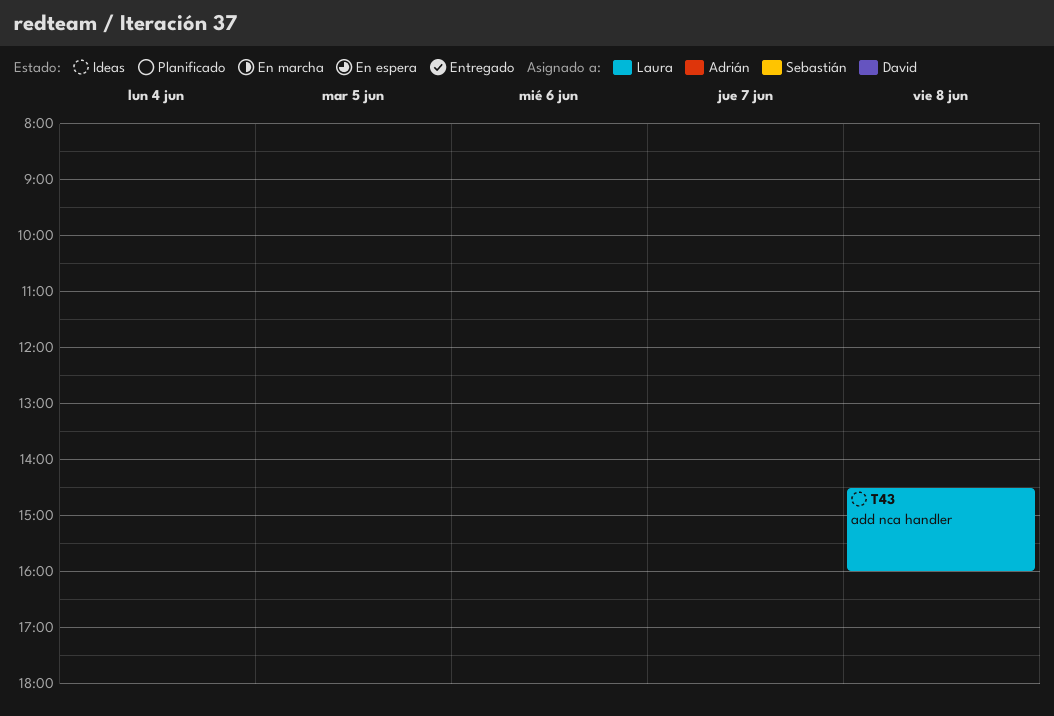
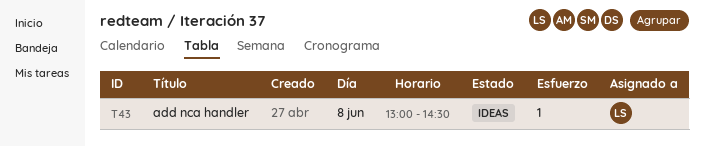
T43, begins: 14:30 -> 13:00
T43, ends: 16:00 -> 14:30

